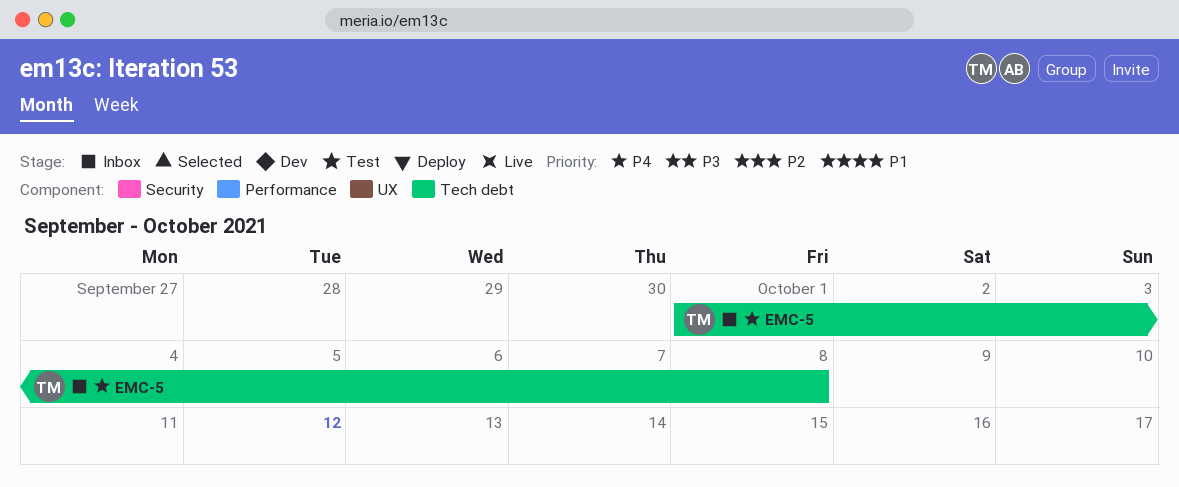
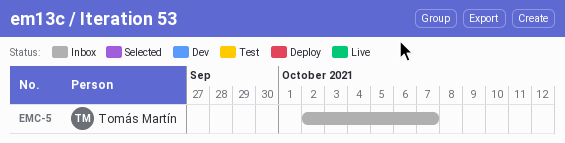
EMC-5, start: Oct 1 -> Oct 2
EMC-5, due: Oct 8 -> Oct 7

